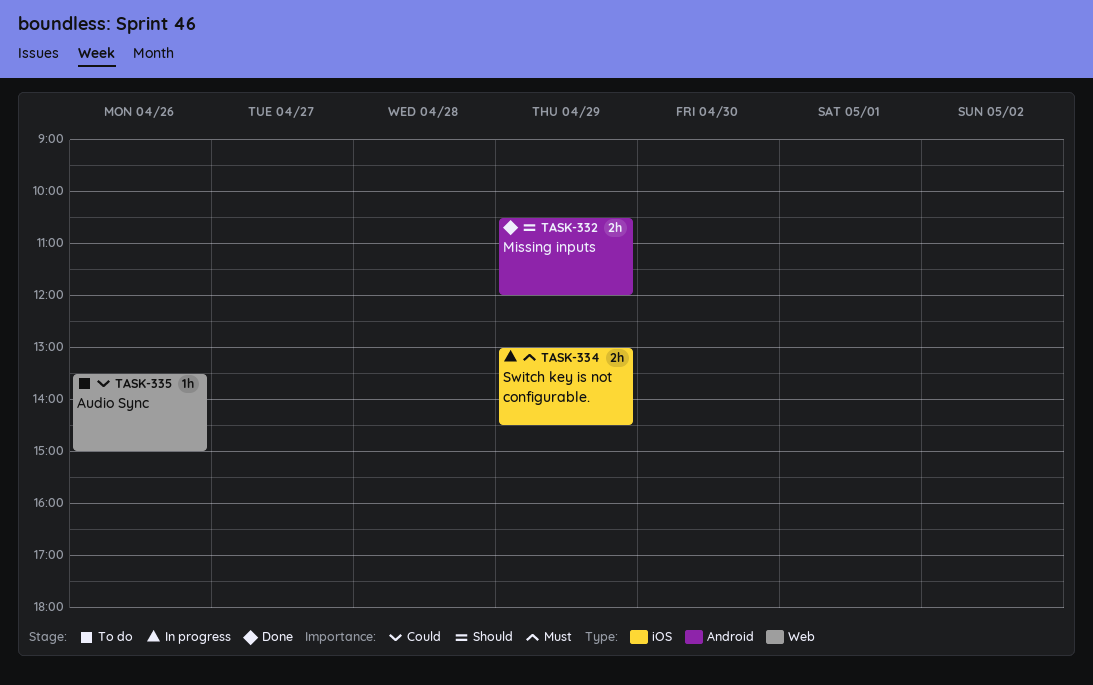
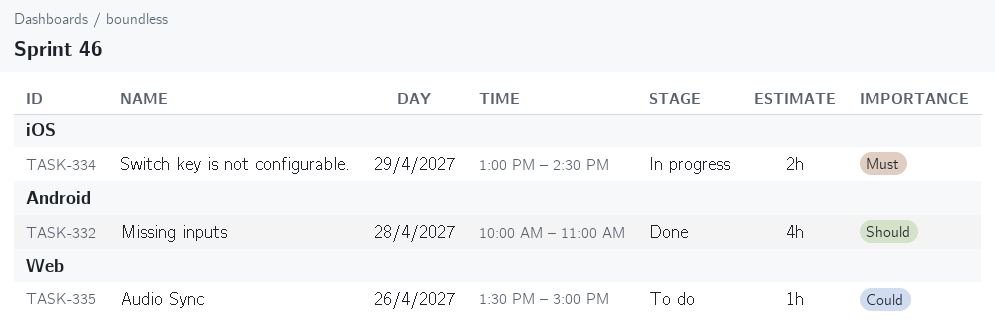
TASK-332, estimate: 2h -> 4h
TASK-332, day: Apr 29 -> Apr 28
TASK-332, begins: 10:30 -> 10:00
TASK-332, ends: 12:00 -> 11:00

